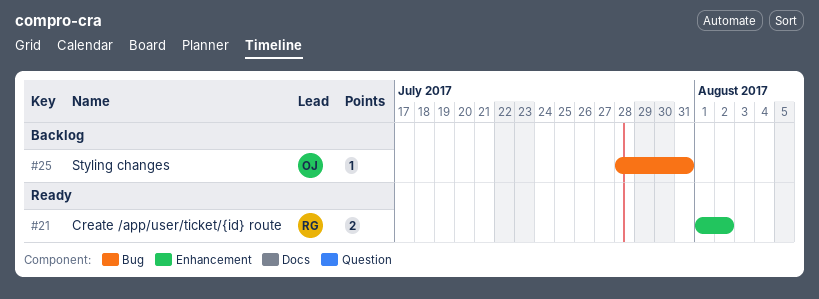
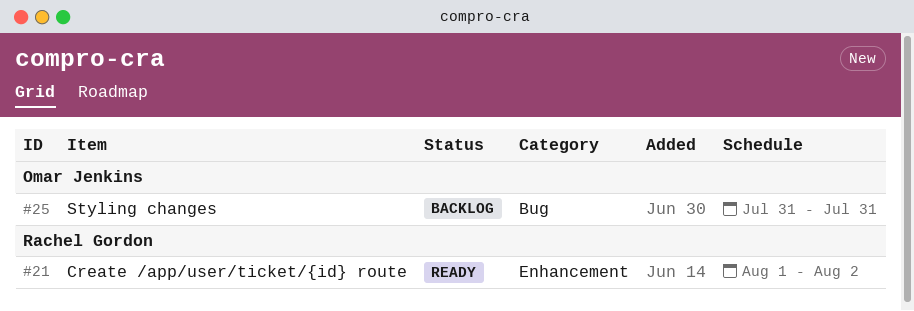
#25, start: Jul 28 -> Jul 31

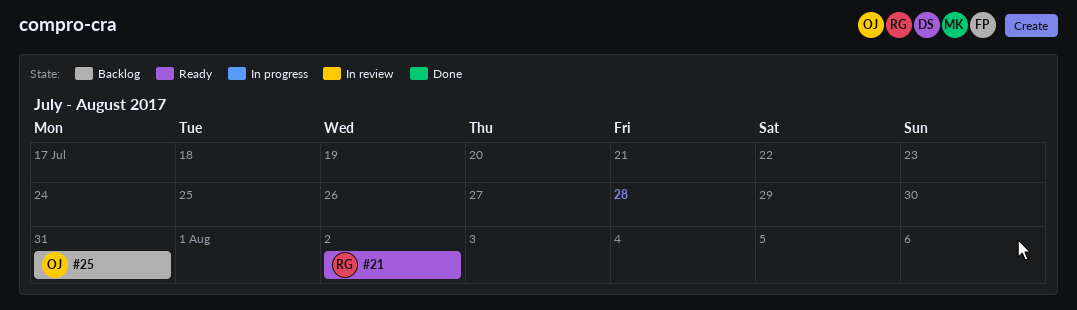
#21, start: Aug 1 -> Aug 2

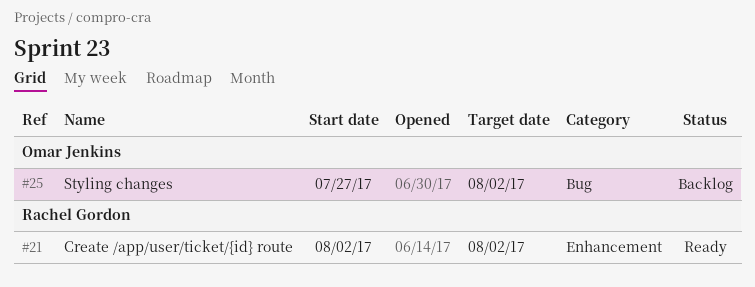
#25, start: Jul 31 -> Jul 27
#25, due: Jul 31 -> Aug 2

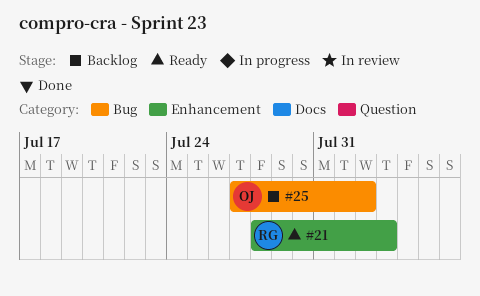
#21, start: Aug 2 -> Jul 28
#21, due: Aug 2 -> Aug 3

